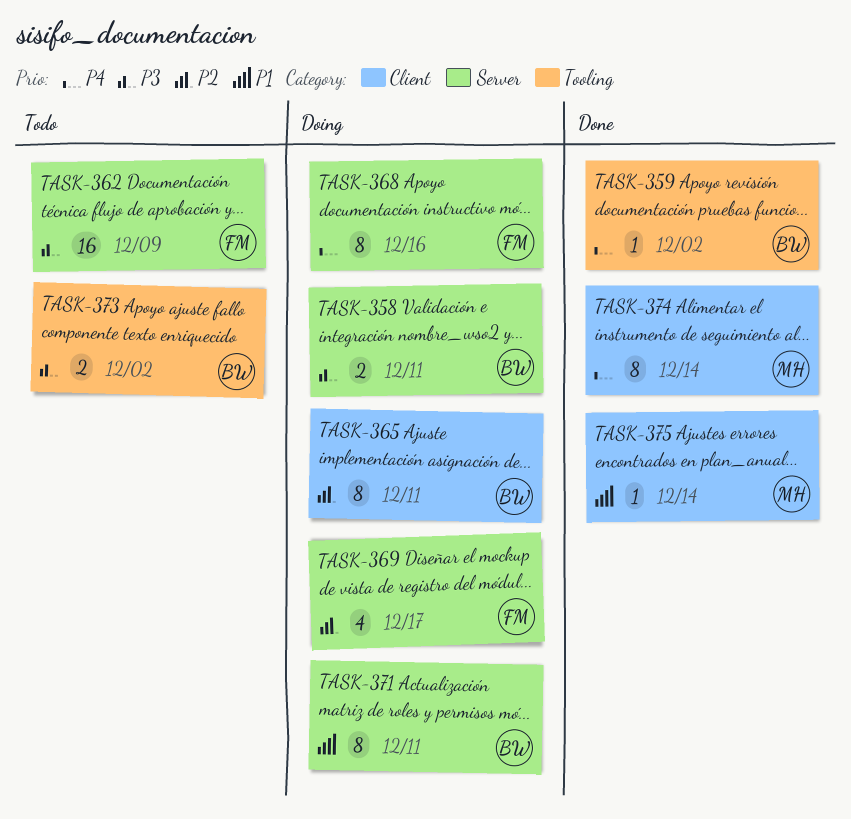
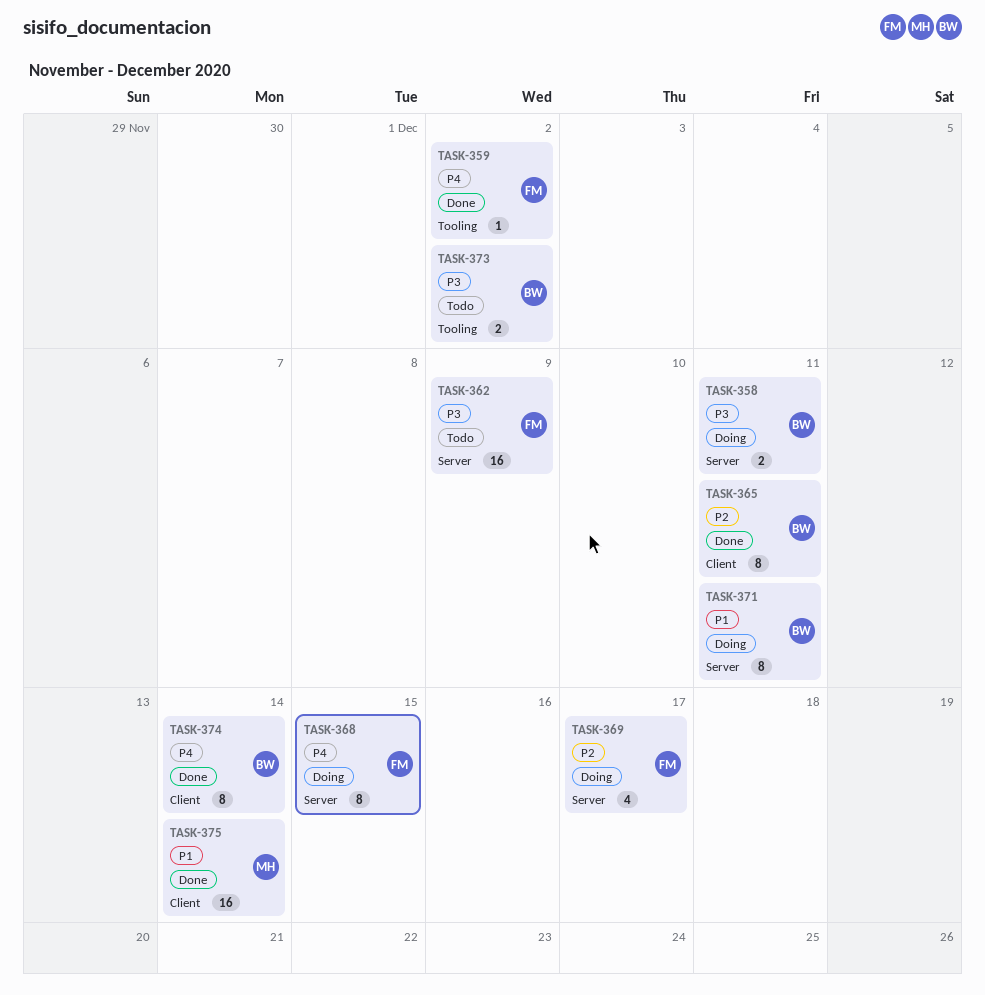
TASK-359, owner: BW -> FM
TASK-365, status: Doing -> Done
TASK-368, due: Dec 16 -> Dec 15
TASK-374, owner: MH -> BW
TASK-375, estimate: 1 -> 16

